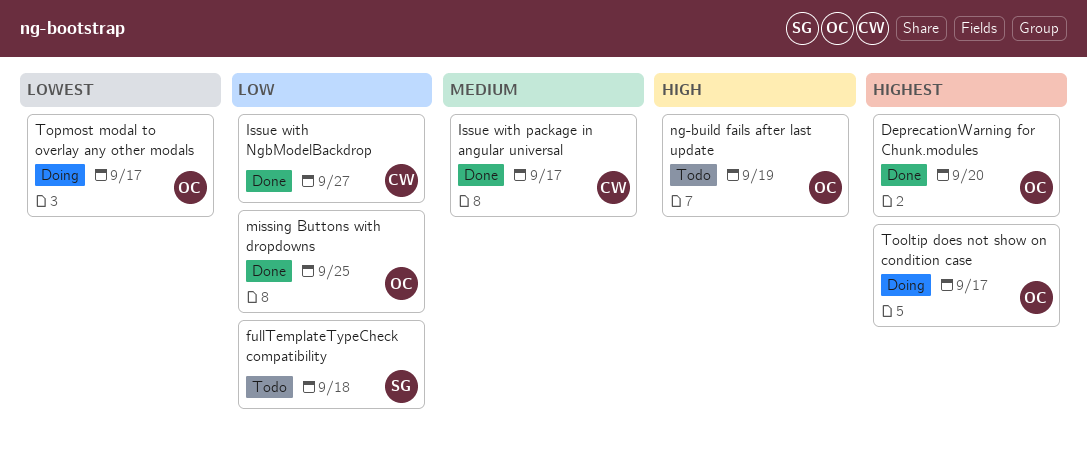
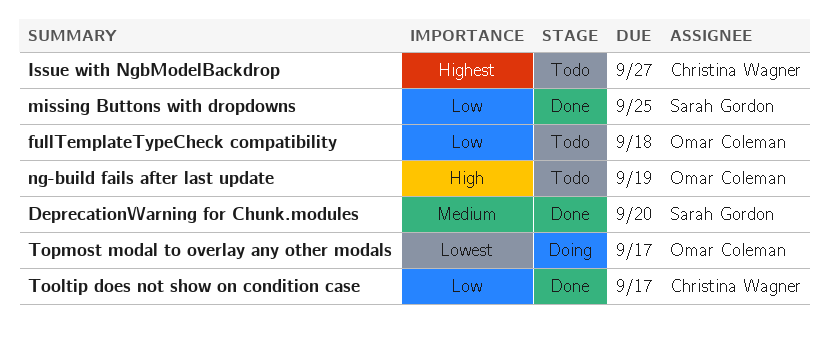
DeprecationWarning for Chunk.modules, owner: Omar Coleman -> Sarah Gordon
DeprecationWarning for Chunk.modules, priority: Highest -> Medium
fullTemplateTypeCheck compatibility, owner: Sarah Gordon -> Omar Coleman
Issue with NgbModelBackdrop, status: Done -> Todo
Issue with NgbModelBackdrop, priority: Low -> Highest
Issue with package in angular universal: present -> none
missing Buttons with dropdowns, owner: Omar Coleman -> Sarah Gordon
Tooltip does not show on condition case, status: Doing -> Done
Tooltip does not show on condition case, owner: Omar Coleman -> Christina Wagner
Tooltip does not show on condition case, priority: Highest -> Low

